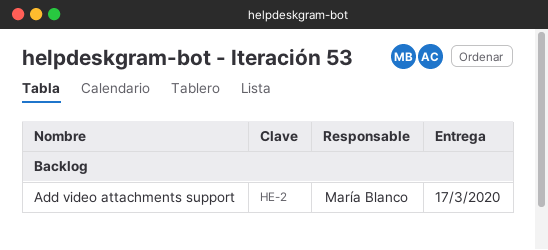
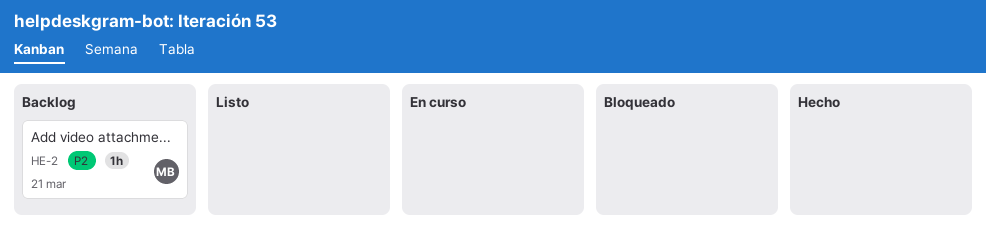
HE-2, due: Mar 17 -> Mar 21

